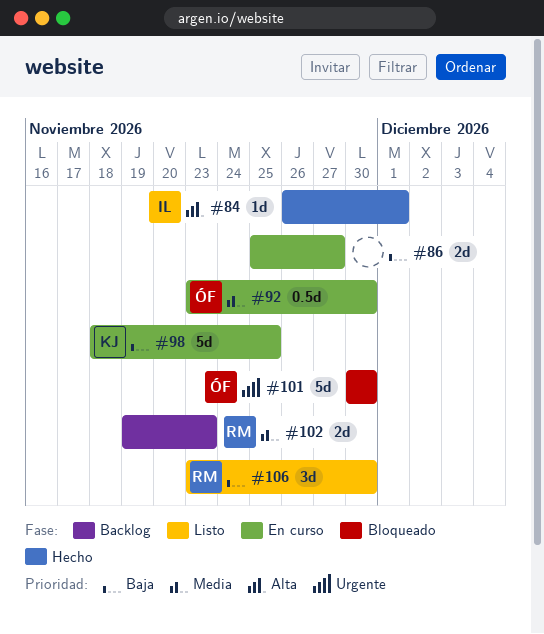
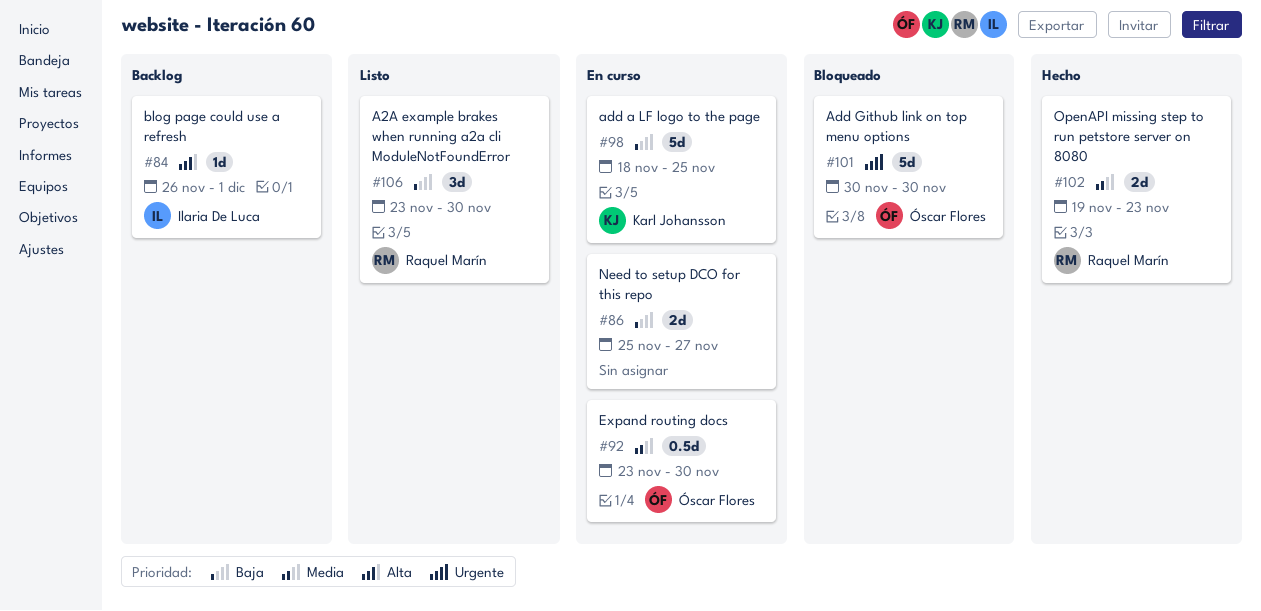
#84, status: Hecho -> Backlog
#102, status: Backlog -> Hecho

